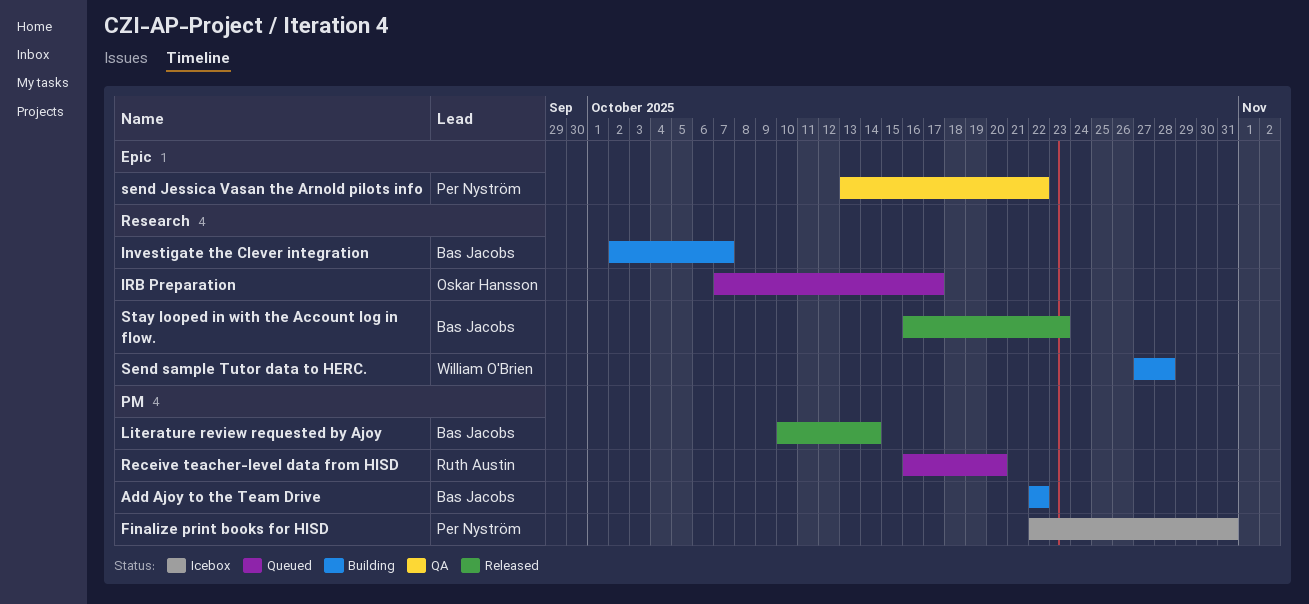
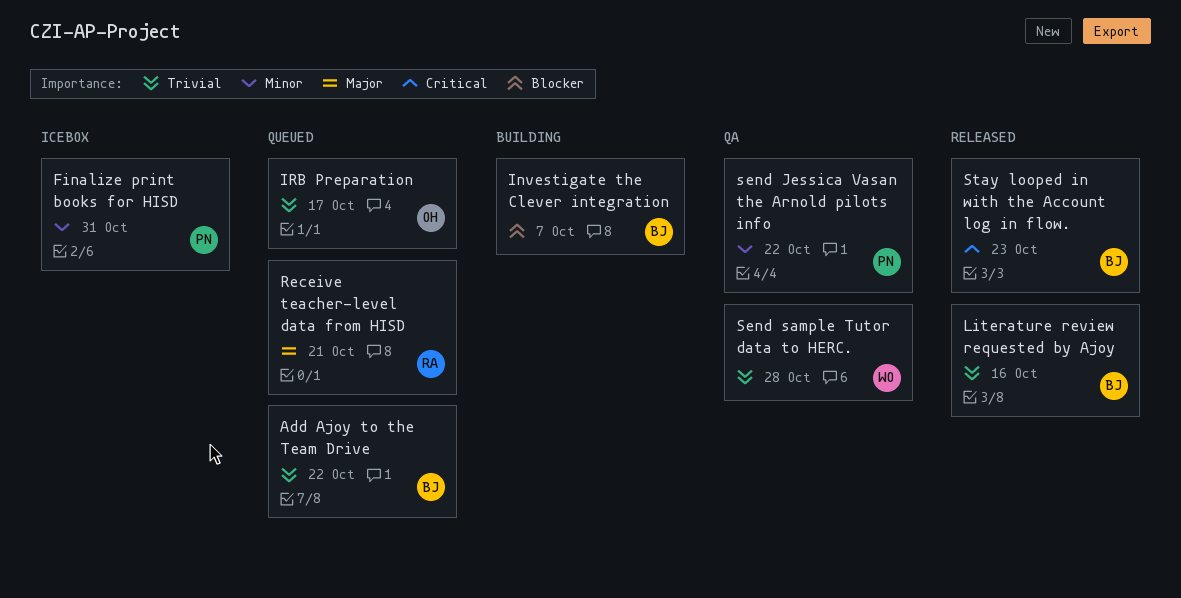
Add Ajoy to the Team Drive, status: Building -> Queued
Literature review requested by Ajoy, due: Oct 14 -> Oct 16
Receive teacher-level data from HISD, due: Oct 20 -> Oct 21
Send sample Tutor data to HERC., status: Building -> QA

